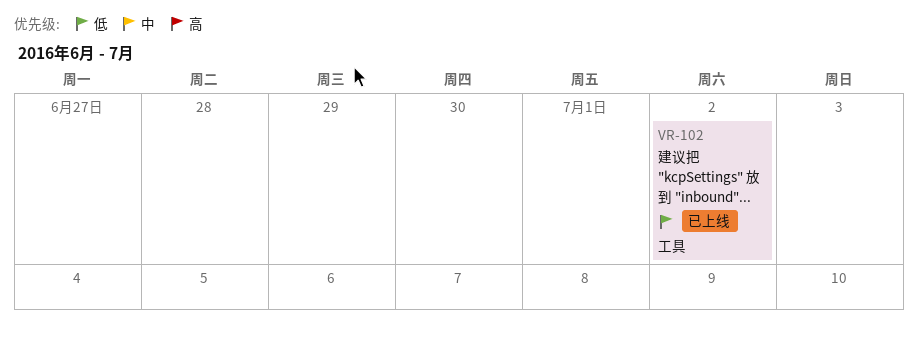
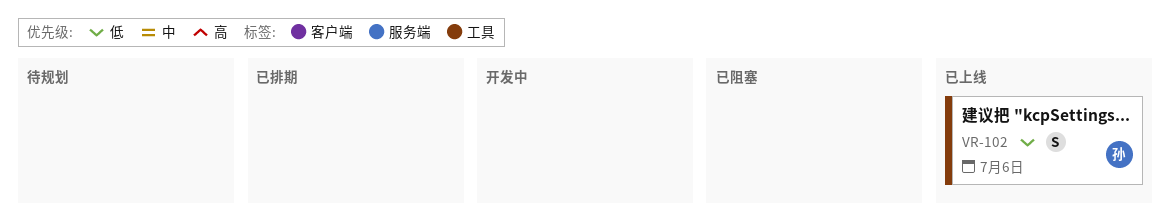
VR-102, due: Jul 2 -> Jul 6

